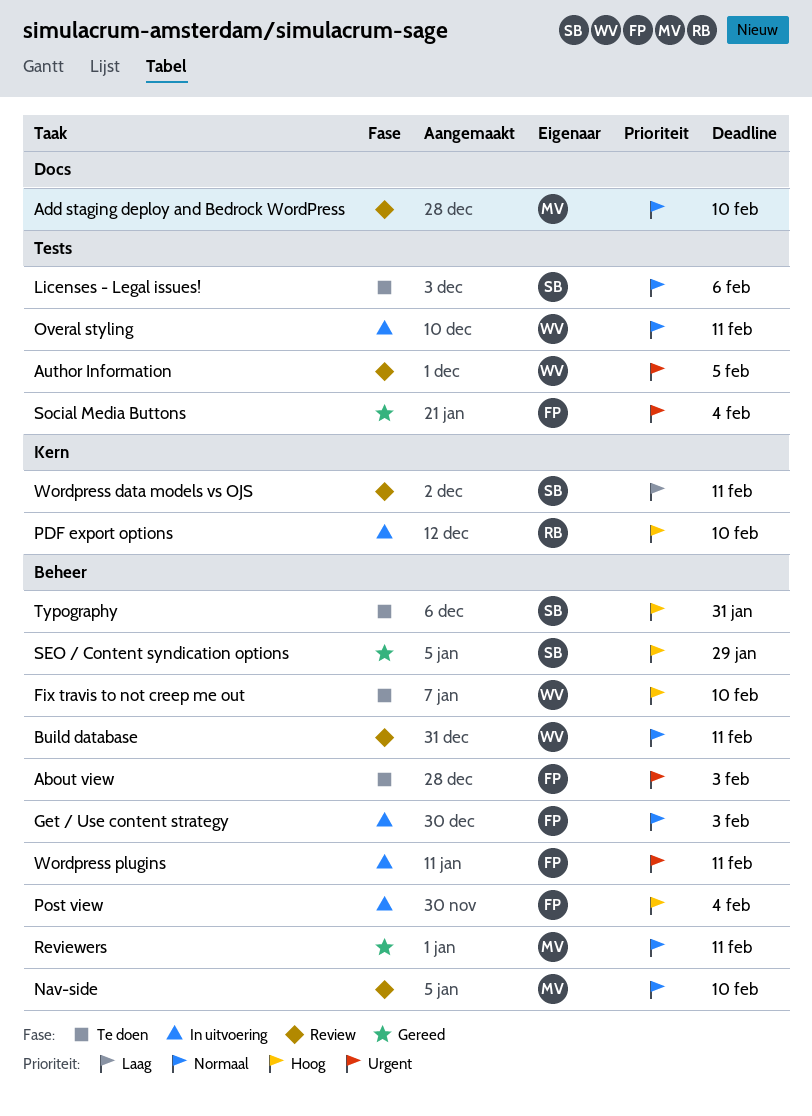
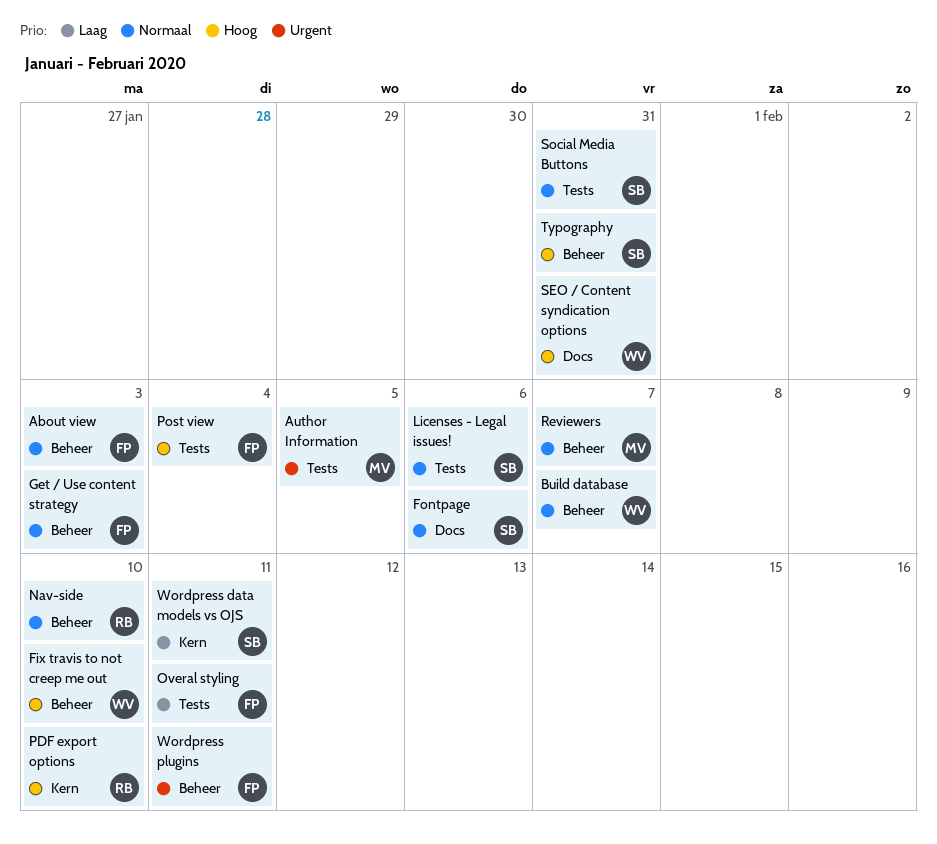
About view, priority: Urgent -> Normaal
Add staging deploy and Bedrock WordPress: present -> none
Author Information, owner: WV -> MV
Build database, due: Feb 11 -> Feb 7
Fontpage: none -> present
Nav-side, owner: MV -> RB
Overal styling, owner: WV -> FP
Overal styling, priority: Normaal -> Laag
Post view, label: Beheer -> Tests
Reviewers, due: Feb 11 -> Feb 7
SEO / Content syndication options, owner: SB -> WV
SEO / Content syndication options, label: Beheer -> Docs
SEO / Content syndication options, due: Jan 29 -> Jan 31
Social Media Buttons, owner: FP -> SB
Social Media Buttons, priority: Urgent -> Normaal
Social Media Buttons, due: Feb 4 -> Jan 31

